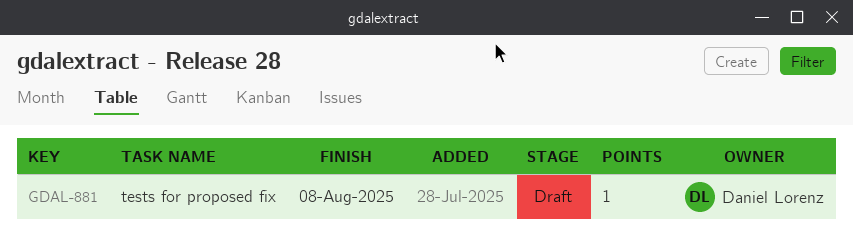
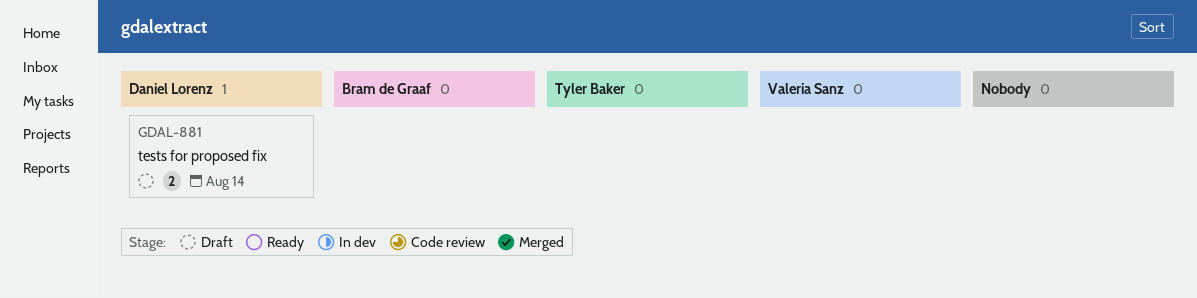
GDAL-881, estimate: 1 -> 2
GDAL-881, due: Aug 8 -> Aug 14

